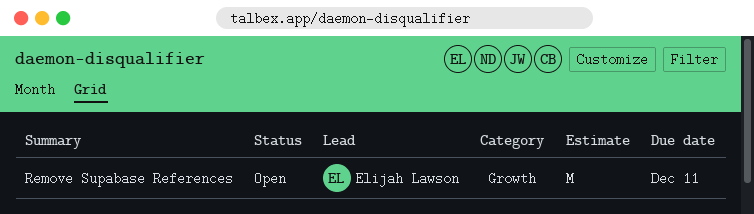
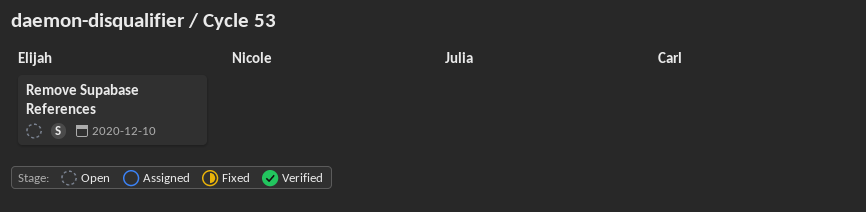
Remove Supabase References, estimate: M -> S
Remove Supabase References, due: Dec 11 -> Dec 10

